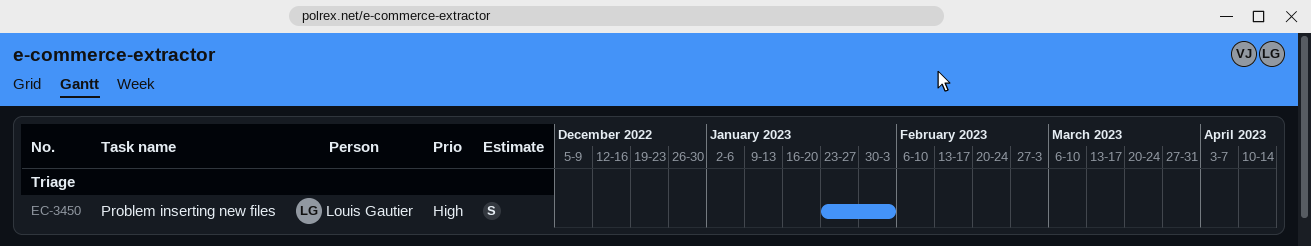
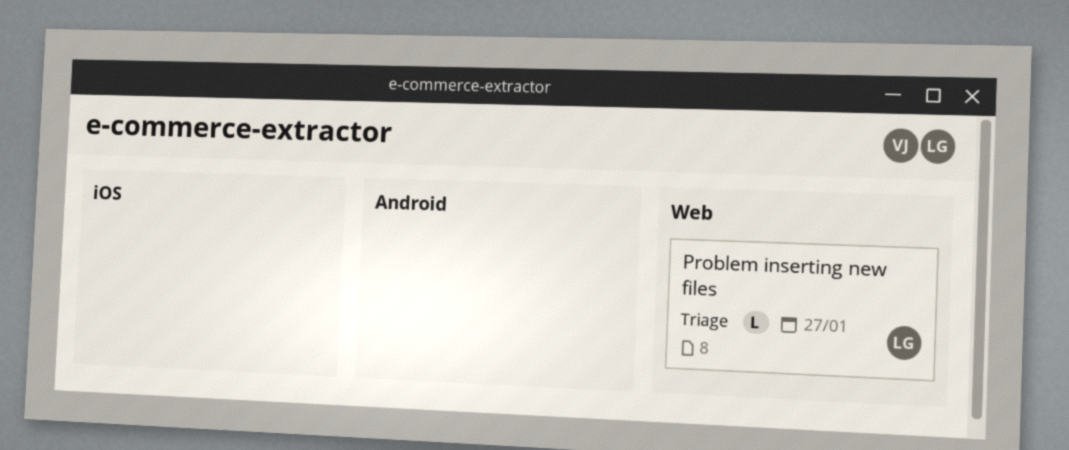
Problem inserting new files, estimate: S -> L
Problem inserting new files, due: Feb 3 -> Jan 27

